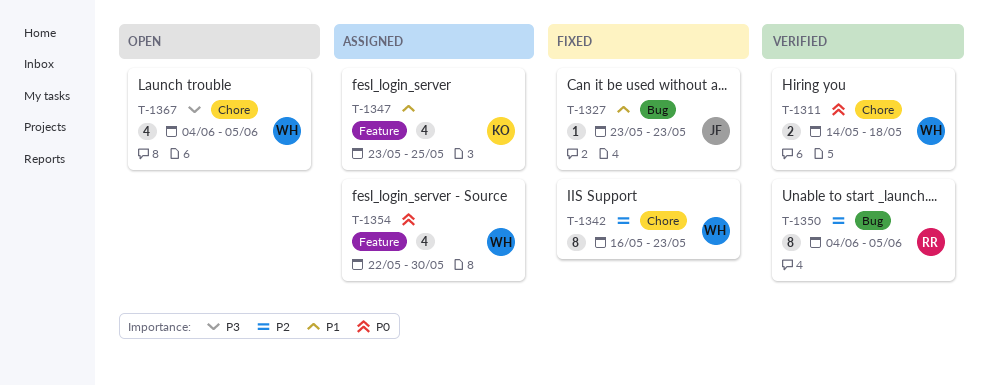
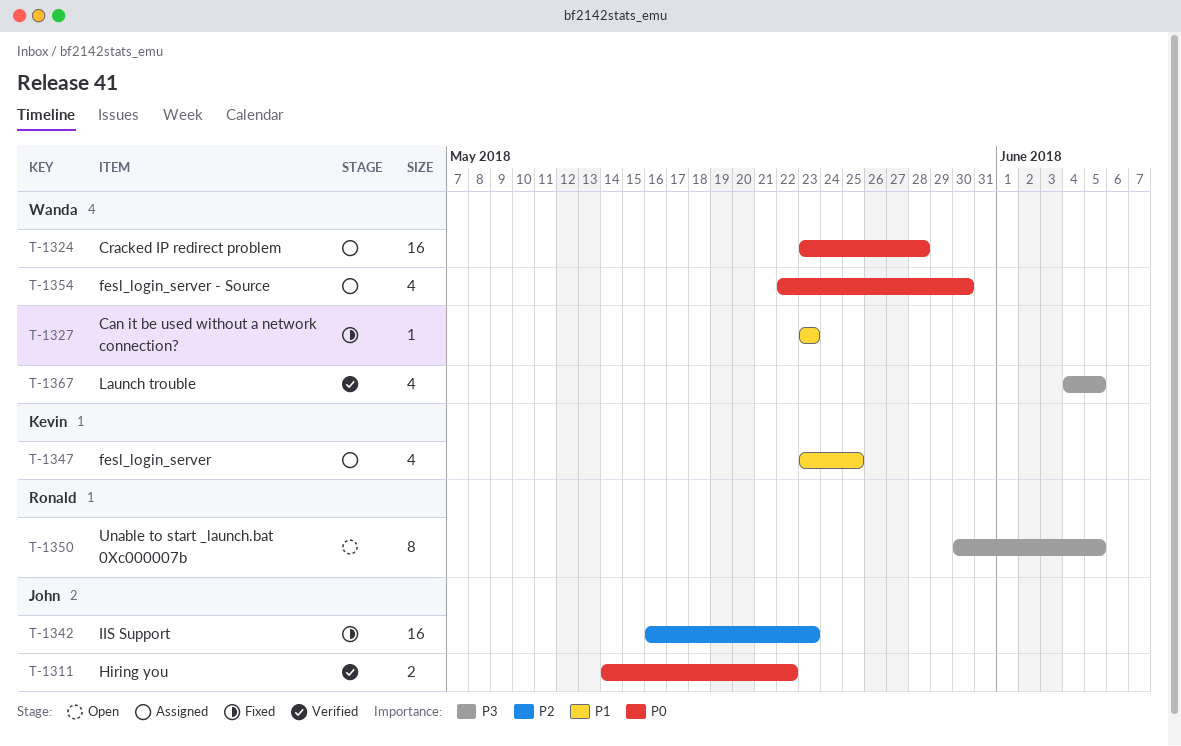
T-1311, owner: Wanda -> John
T-1311, due: May 18 -> May 22
T-1324: none -> present
T-1327, owner: John -> Wanda
T-1342, owner: Wanda -> John
T-1342, estimate: 8 -> 16
T-1350, status: Verified -> Open
T-1350, priority: P2 -> P3
T-1350, start: Jun 4 -> May 30
T-1367, status: Open -> Verified

